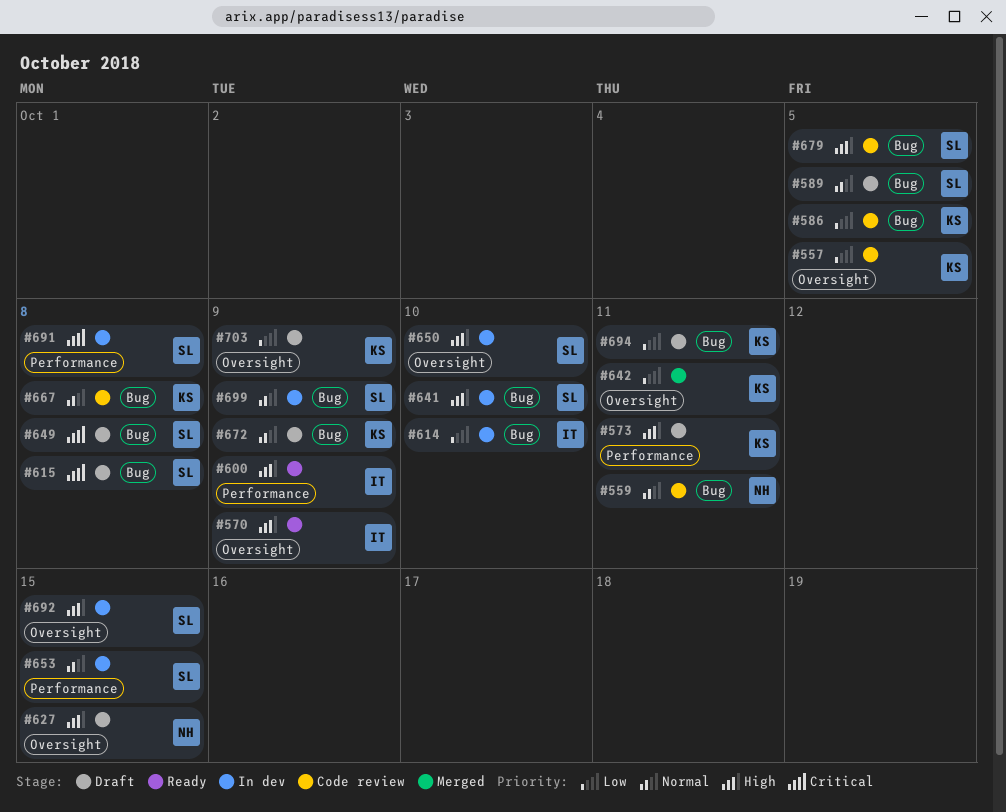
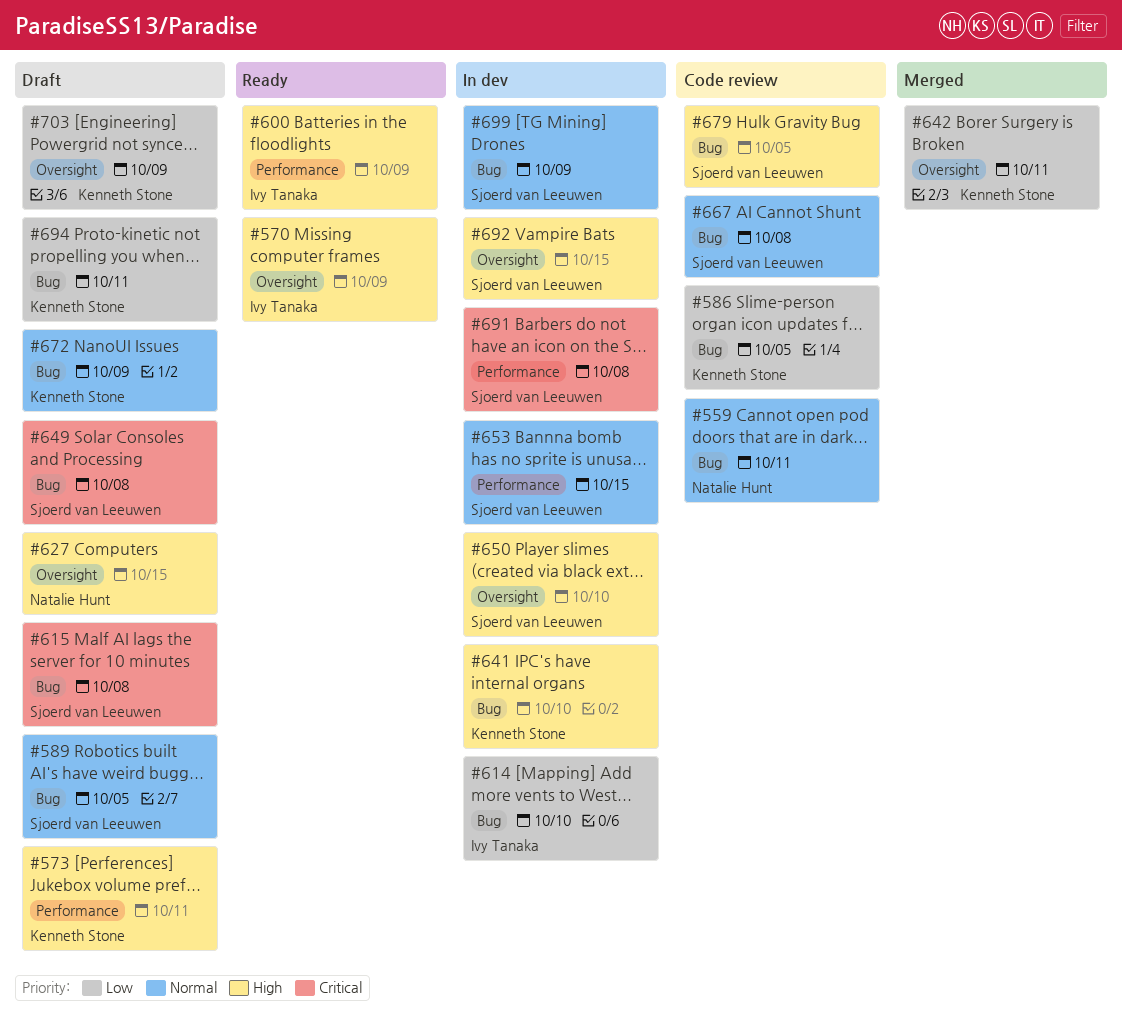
#557: present -> none
#641, owner: Sjoerd van Leeuwen -> Kenneth Stone
#667, owner: Kenneth Stone -> Sjoerd van Leeuwen

